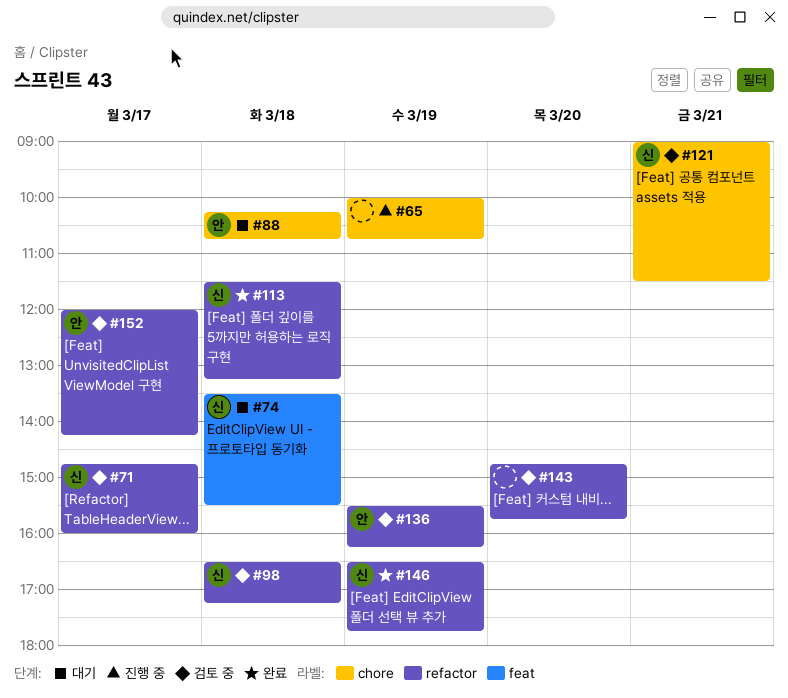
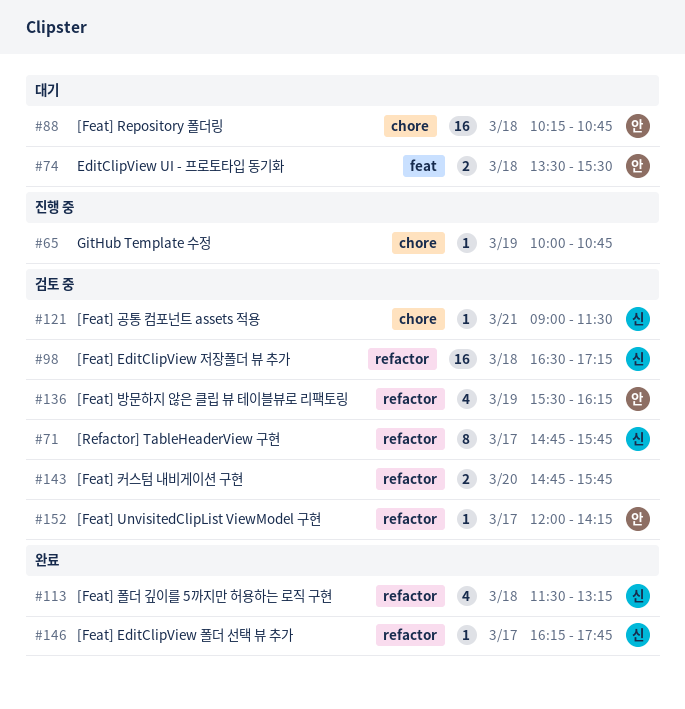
#71, ends: 16:00 -> 15:45
#74, owner: 신 -> 안
#146, day: Mar 19 -> Mar 17
#146, begins: 16:30 -> 16:15

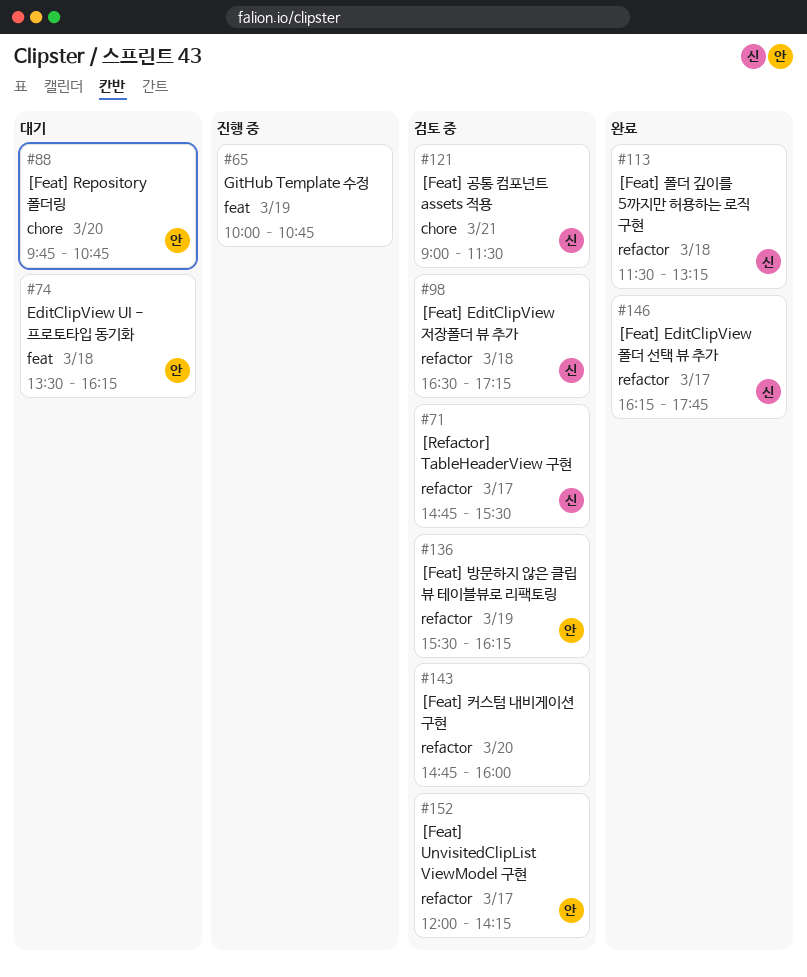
#65, label: chore -> feat
#71, ends: 15:45 -> 15:30
#74, ends: 15:30 -> 16:15
#88, day: Mar 18 -> Mar 20
#88, begins: 10:15 -> 09:45
#143, ends: 15:45 -> 16:00

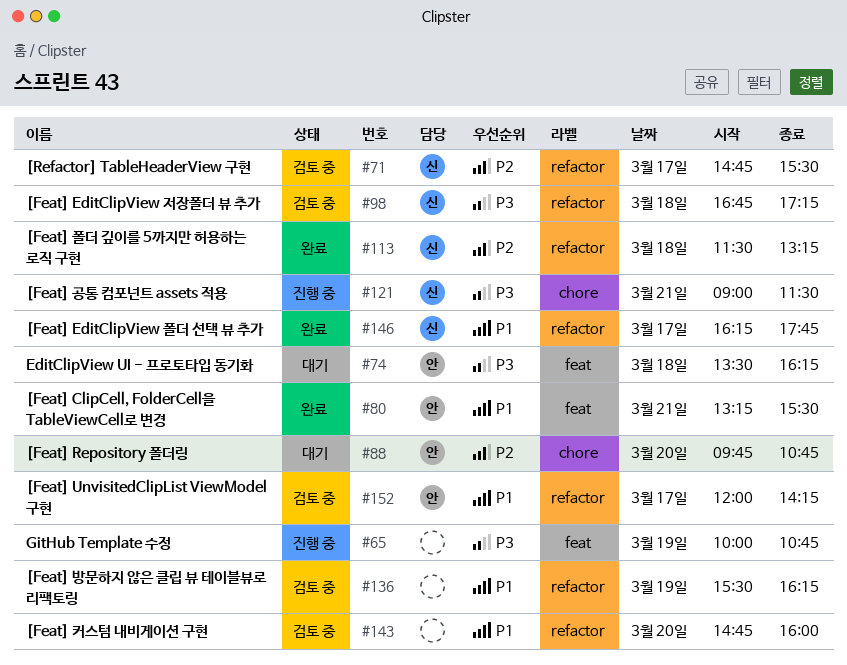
#80: none -> present
#98, begins: 16:30 -> 16:45
#121, status: 검토 중 -> 진행 중
#136, owner: 안 -> none

